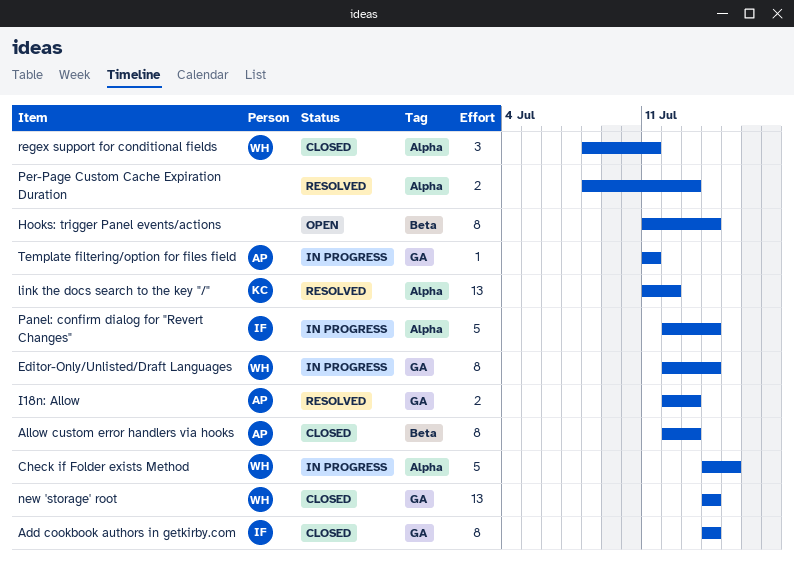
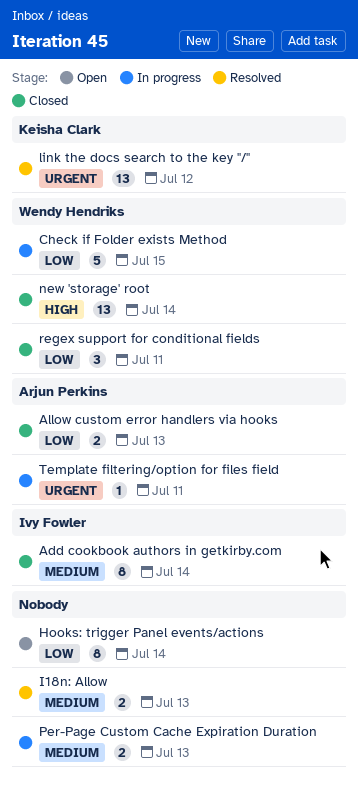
Allow custom error handlers via hooks, estimate: 8 -> 2
Editor-Only/Unlisted/Draft Languages: present -> none
I18n: Allow, owner: Arjun Perkins -> none
Panel: confirm dialog for "Revert Changes": present -> none
Per-Page Custom Cache Expiration Duration, status: Resolved -> In progress

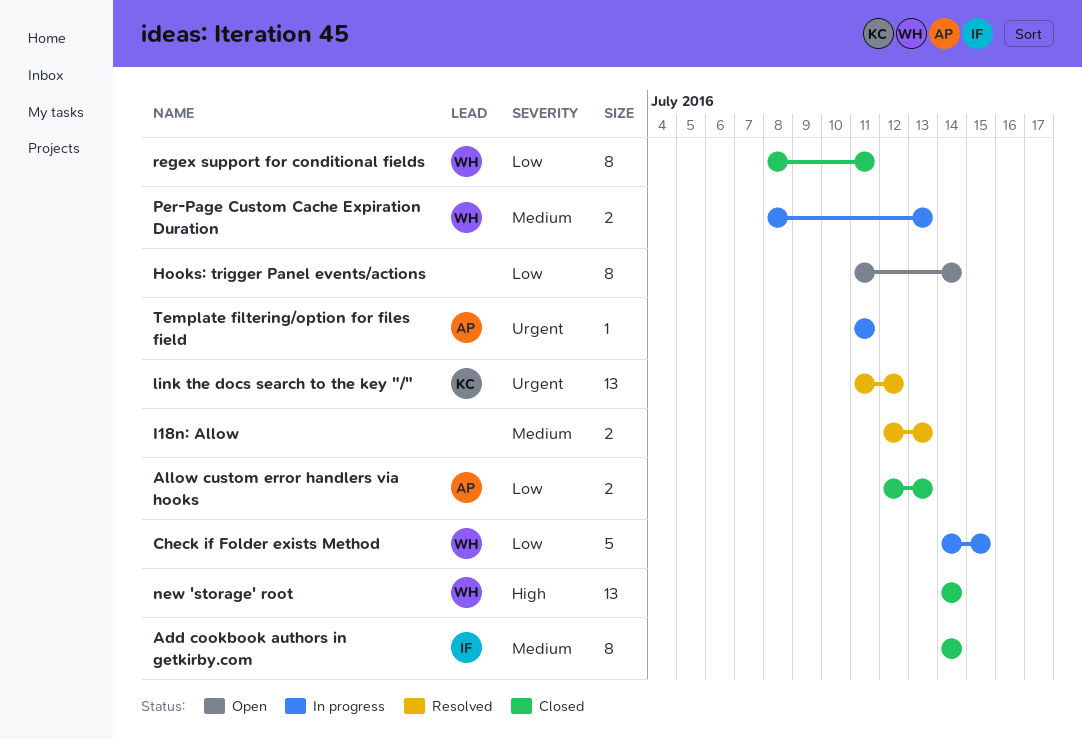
Per-Page Custom Cache Expiration Duration, owner: none -> Wendy Hendriks
regex support for conditional fields, estimate: 3 -> 8

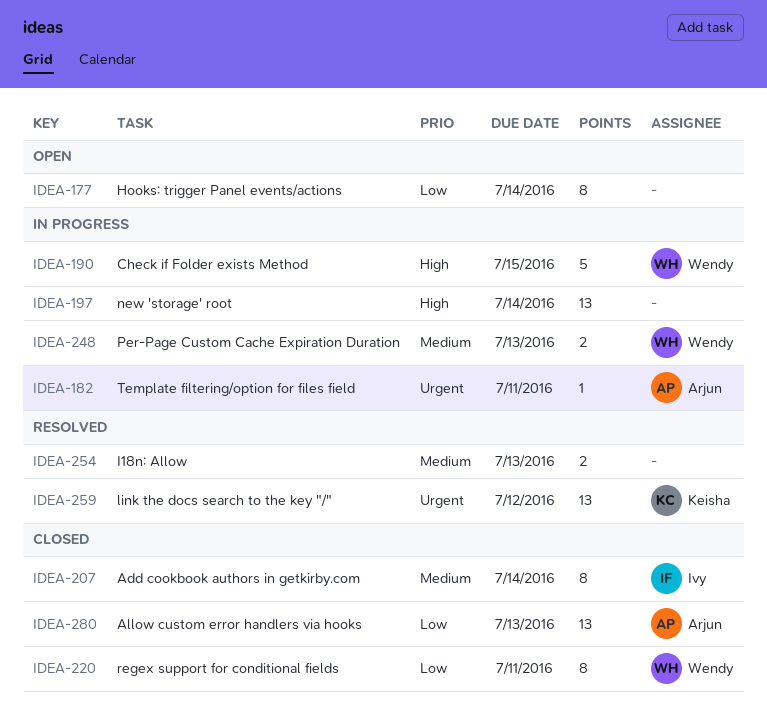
Allow custom error handlers via hooks, estimate: 2 -> 13
Check if Folder exists Method, priority: Low -> High
new 'storage' root, status: Closed -> In progress
new 'storage' root, owner: Wendy -> none

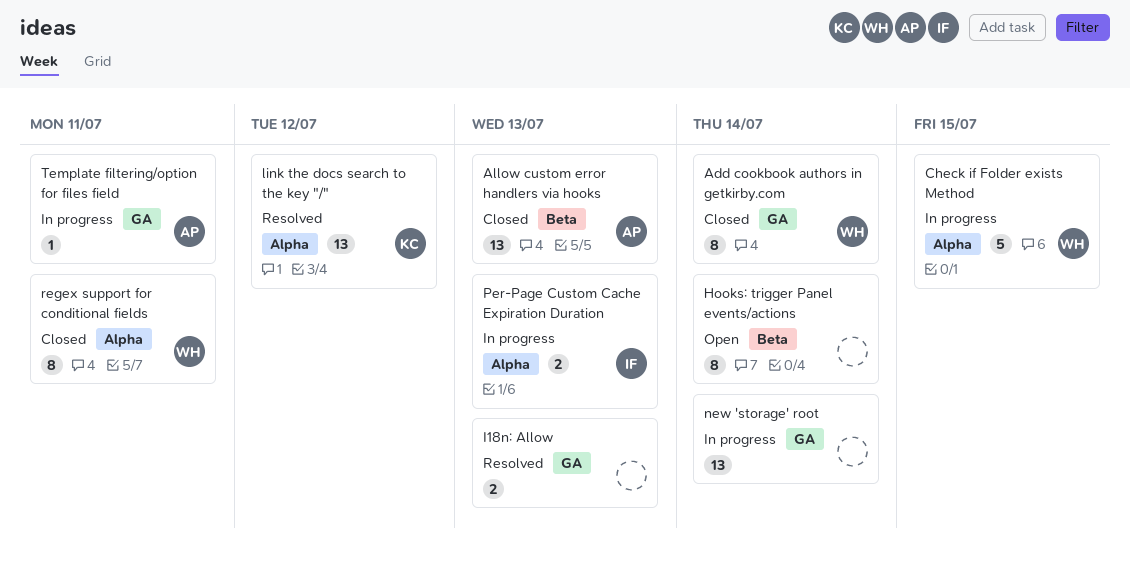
Add cookbook authors in getkirby.com, owner: Ivy -> Wendy
Per-Page Custom Cache Expiration Duration, owner: Wendy -> Ivy

